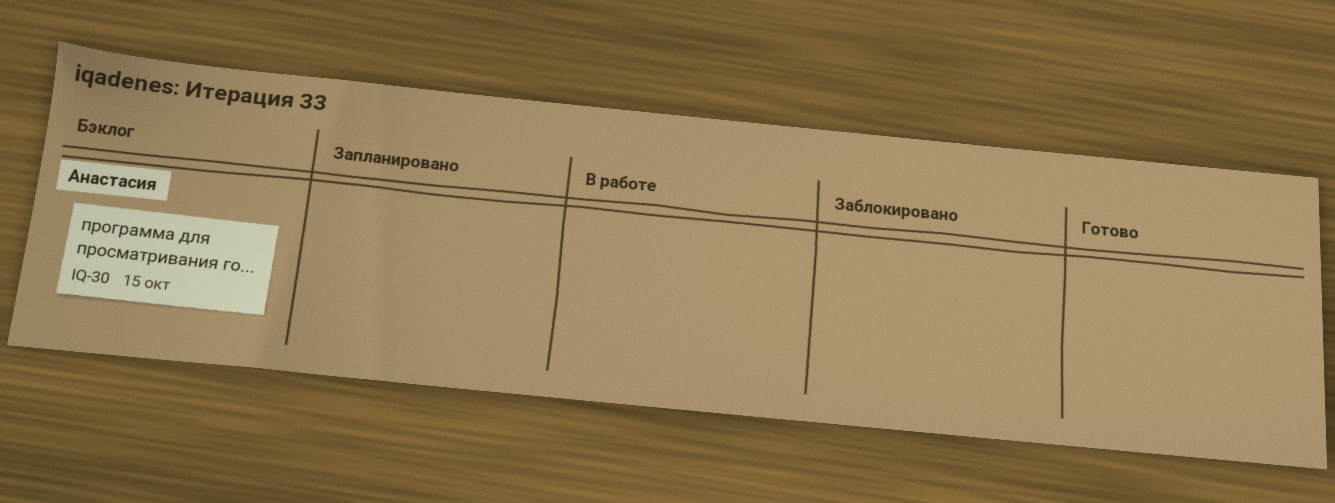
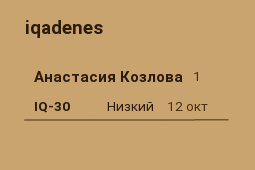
IQ-30, due: Oct 15 -> Oct 12

